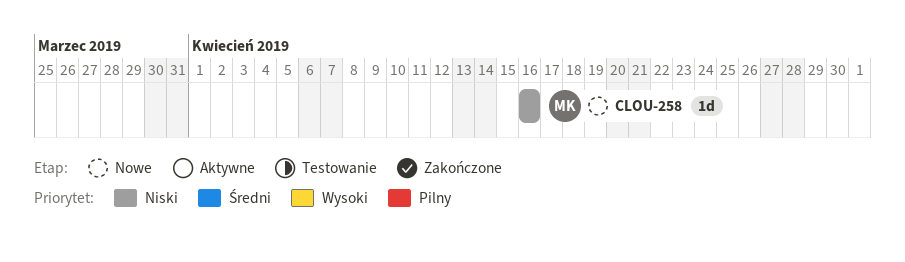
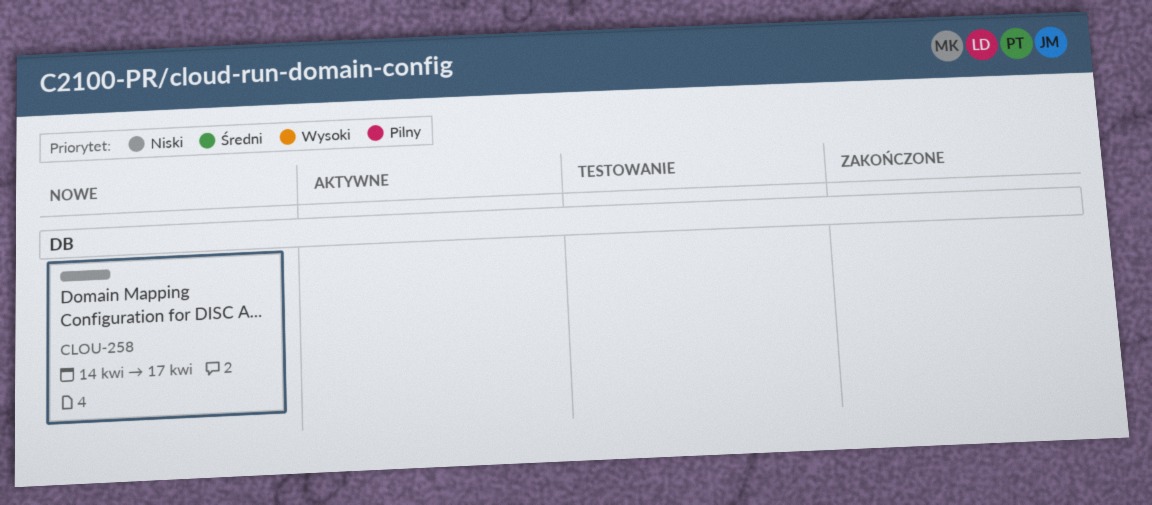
CLOU-258, start: Apr 16 -> Apr 14
CLOU-258, due: Apr 16 -> Apr 17

